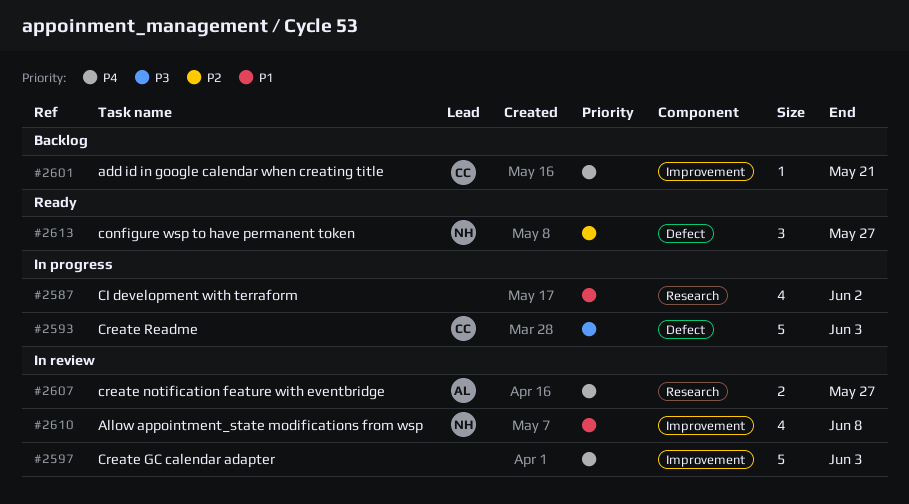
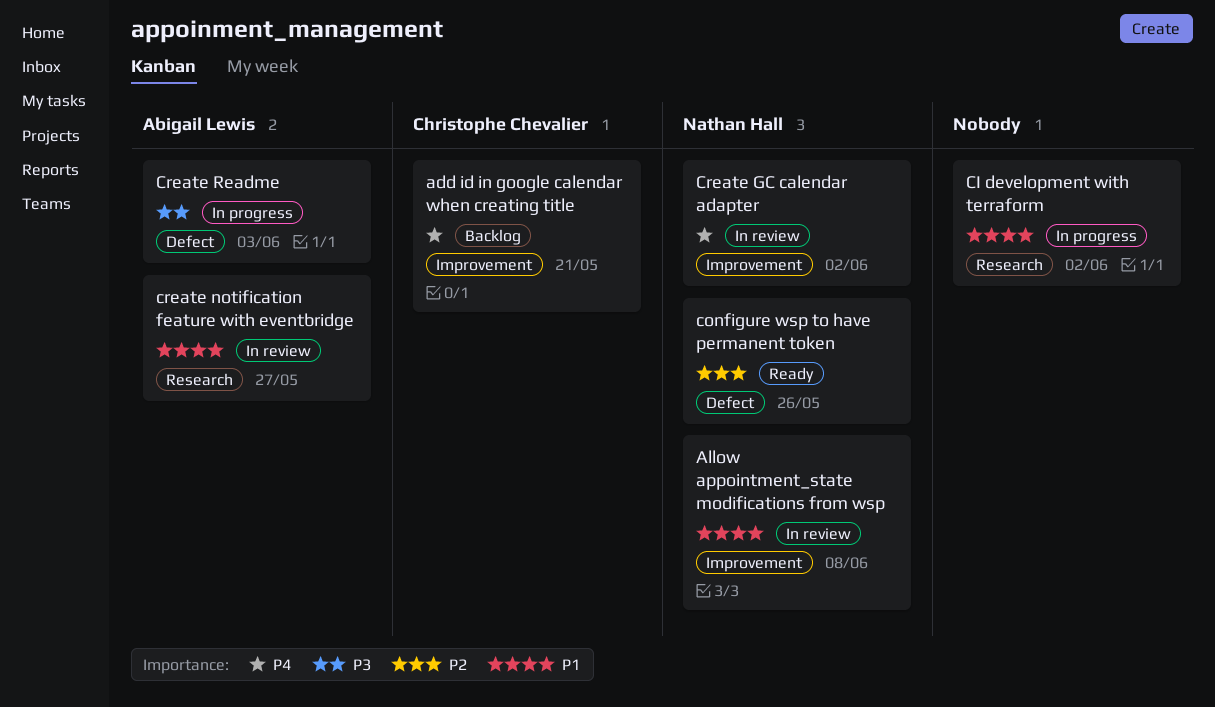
configure wsp to have permanent token, due: May 27 -> May 26
Create GC calendar adapter, owner: none -> Nathan Hall
Create GC calendar adapter, due: Jun 3 -> Jun 2
create notification feature with eventbridge, priority: P4 -> P1
Create Readme, owner: Christophe Chevalier -> Abigail Lewis

